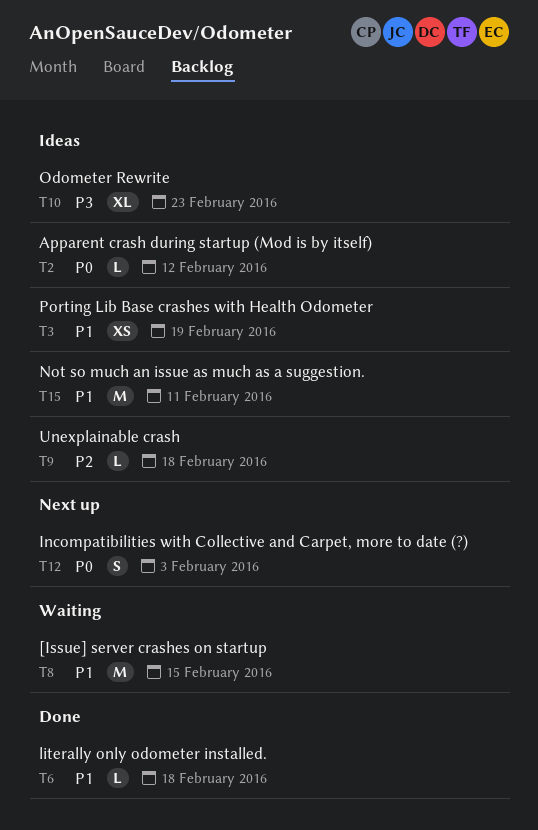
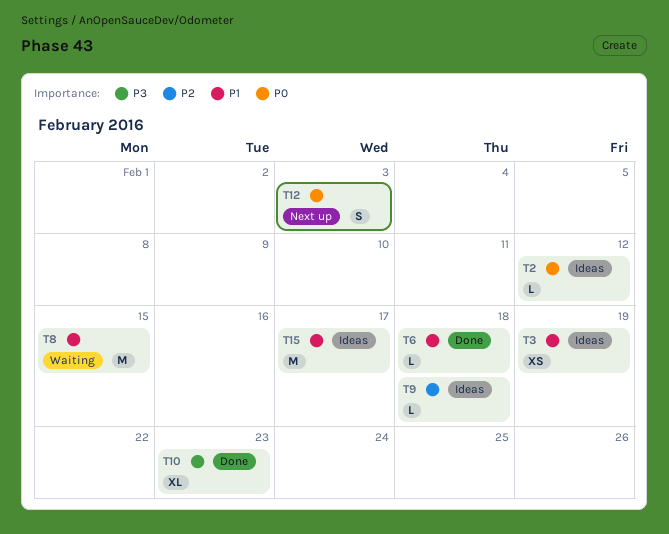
T10, status: Ideas -> Done
T15, due: Feb 11 -> Feb 17

